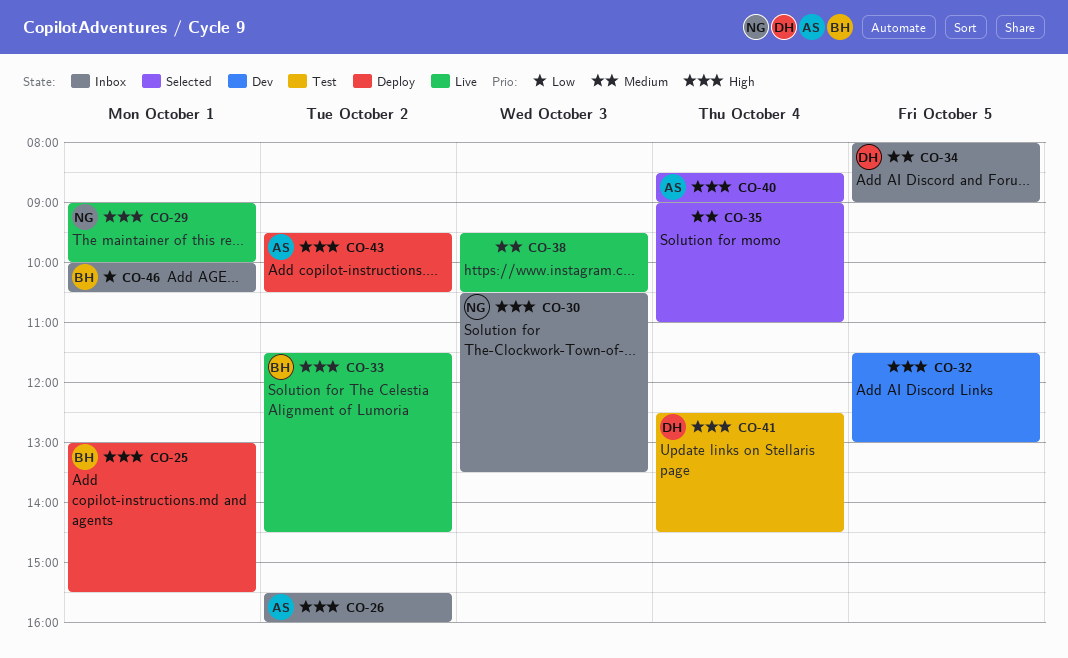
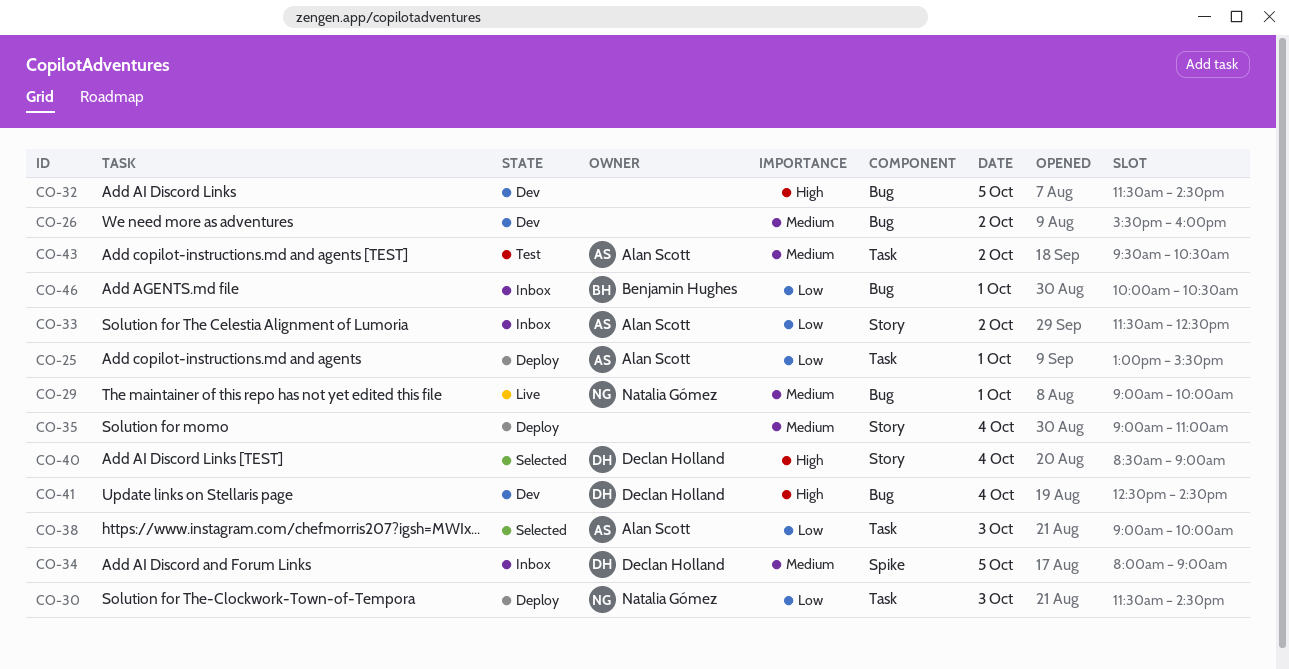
CO-25, owner: Benjamin Hughes -> Alan Scott
CO-25, priority: High -> Low
CO-26, status: Inbox -> Dev
CO-26, owner: Alan Scott -> none
CO-26, priority: High -> Medium
CO-29, priority: High -> Medium
CO-30, status: Inbox -> Deploy
CO-30, priority: High -> Low
CO-30, begins: 10:30 -> 11:30
CO-30, ends: 13:30 -> 14:30
CO-32, ends: 13:00 -> 14:30
CO-33, status: Live -> Inbox
CO-33, owner: Benjamin Hughes -> Alan Scott
CO-33, priority: High -> Low
CO-33, ends: 14:30 -> 12:30
CO-35, status: Selected -> Deploy
CO-38, status: Live -> Selected
CO-38, owner: none -> Alan Scott
CO-38, priority: Medium -> Low
CO-38, begins: 09:30 -> 09:00
CO-38, ends: 10:30 -> 10:00
CO-40, owner: Alan Scott -> Declan Holland
CO-41, status: Test -> Dev
CO-43, status: Deploy -> Test
CO-43, priority: High -> Medium

